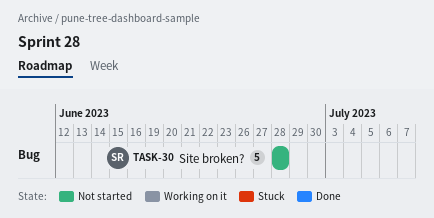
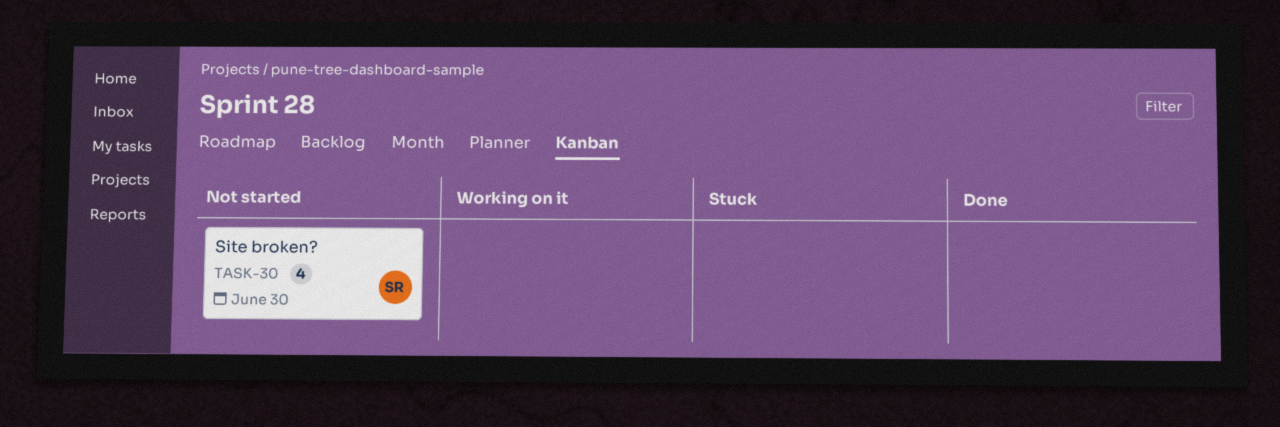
TASK-30, estimate: 5 -> 4
TASK-30, due: Jun 28 -> Jun 30

